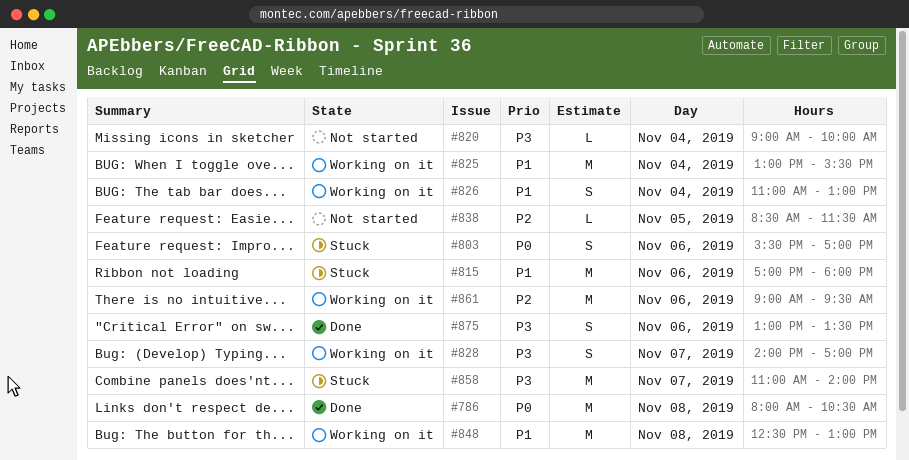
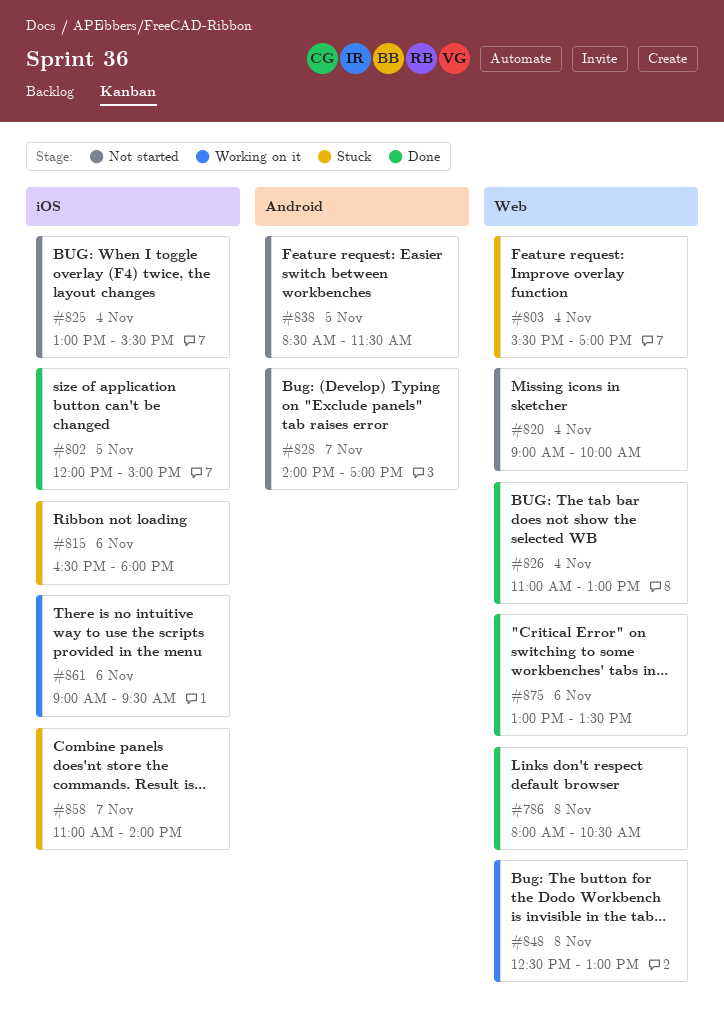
#802: none -> present
#803, day: Nov 6 -> Nov 4
#815, begins: 17:00 -> 16:30
#825, status: Working on it -> Not started
#826, status: Working on it -> Done
#828, status: Working on it -> Not started

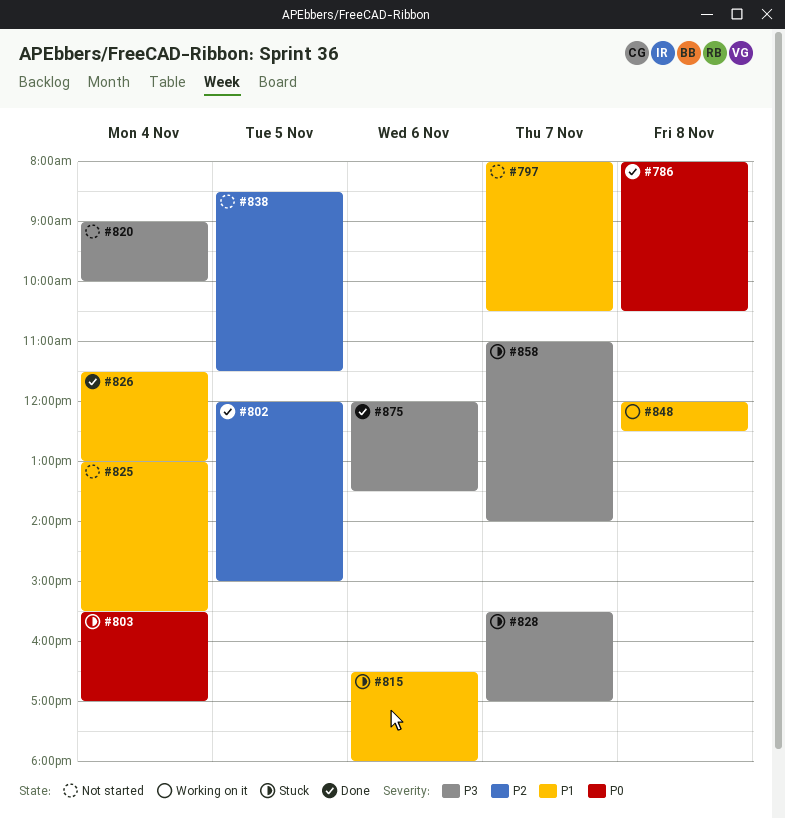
#797: none -> present
#826, begins: 11:00 -> 11:30
#828, status: Not started -> Stuck
#828, begins: 14:00 -> 15:30
#848, begins: 12:30 -> 12:00
#848, ends: 13:00 -> 12:30
#861: present -> none
#875, begins: 13:00 -> 12:00

